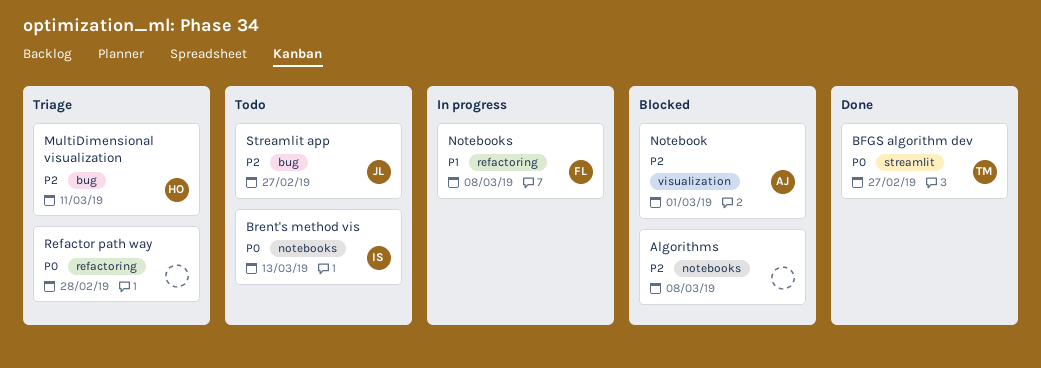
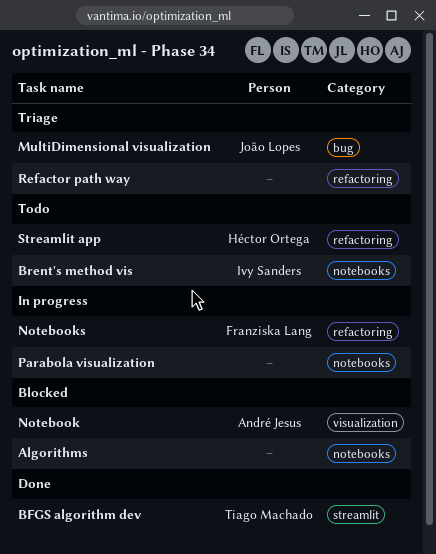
MultiDimensional visualization, owner: Héctor Ortega -> João Lopes
Parabola visualization: none -> present
Streamlit app, owner: João Lopes -> Héctor Ortega
Streamlit app, label: bug -> refactoring

